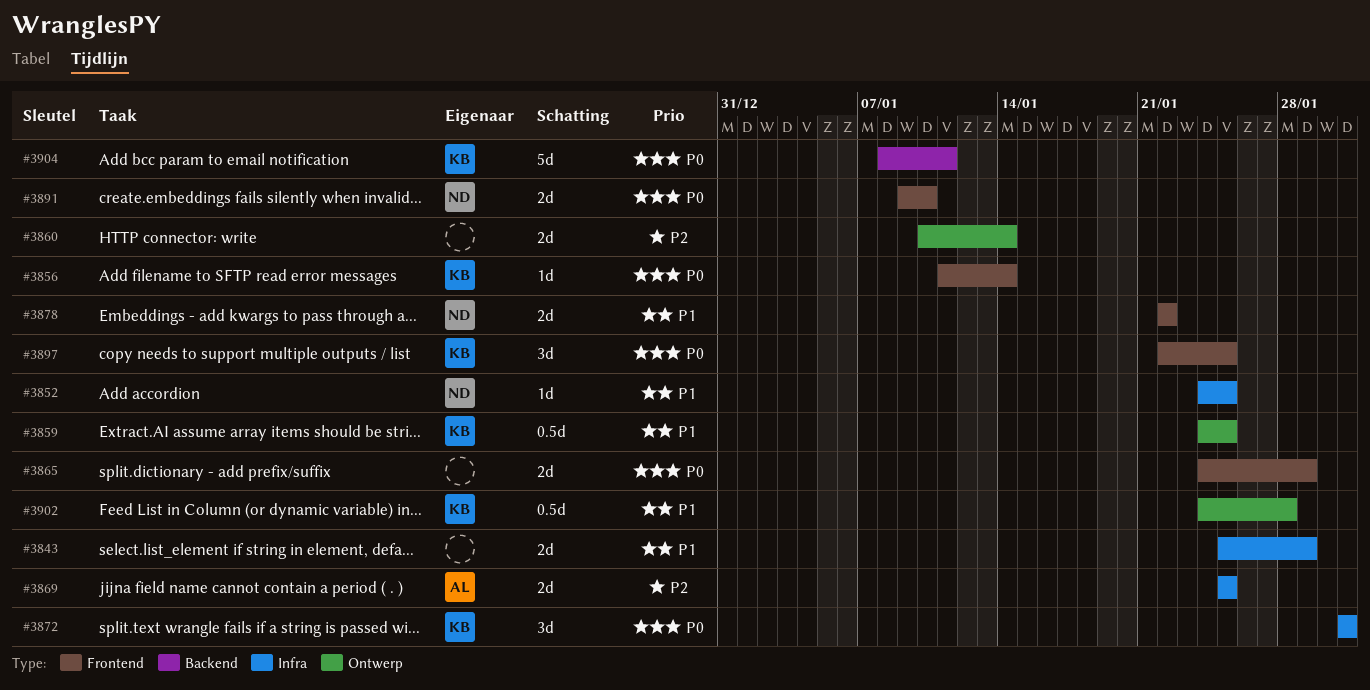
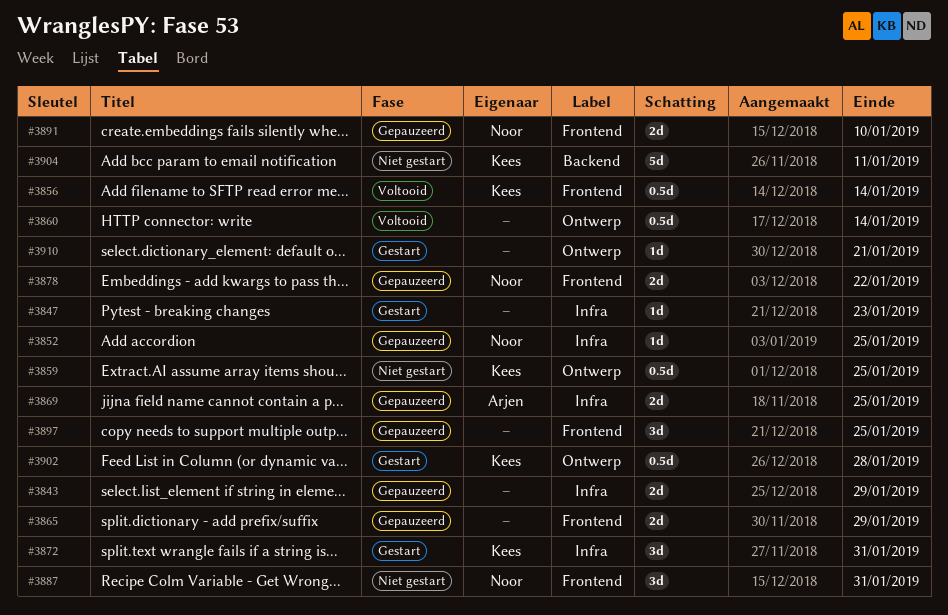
#3847: none -> present
#3856, estimate: 1d -> 0.5d
#3860, estimate: 2d -> 0.5d
#3887: none -> present
#3897, owner: Kees -> none
#3910: none -> present

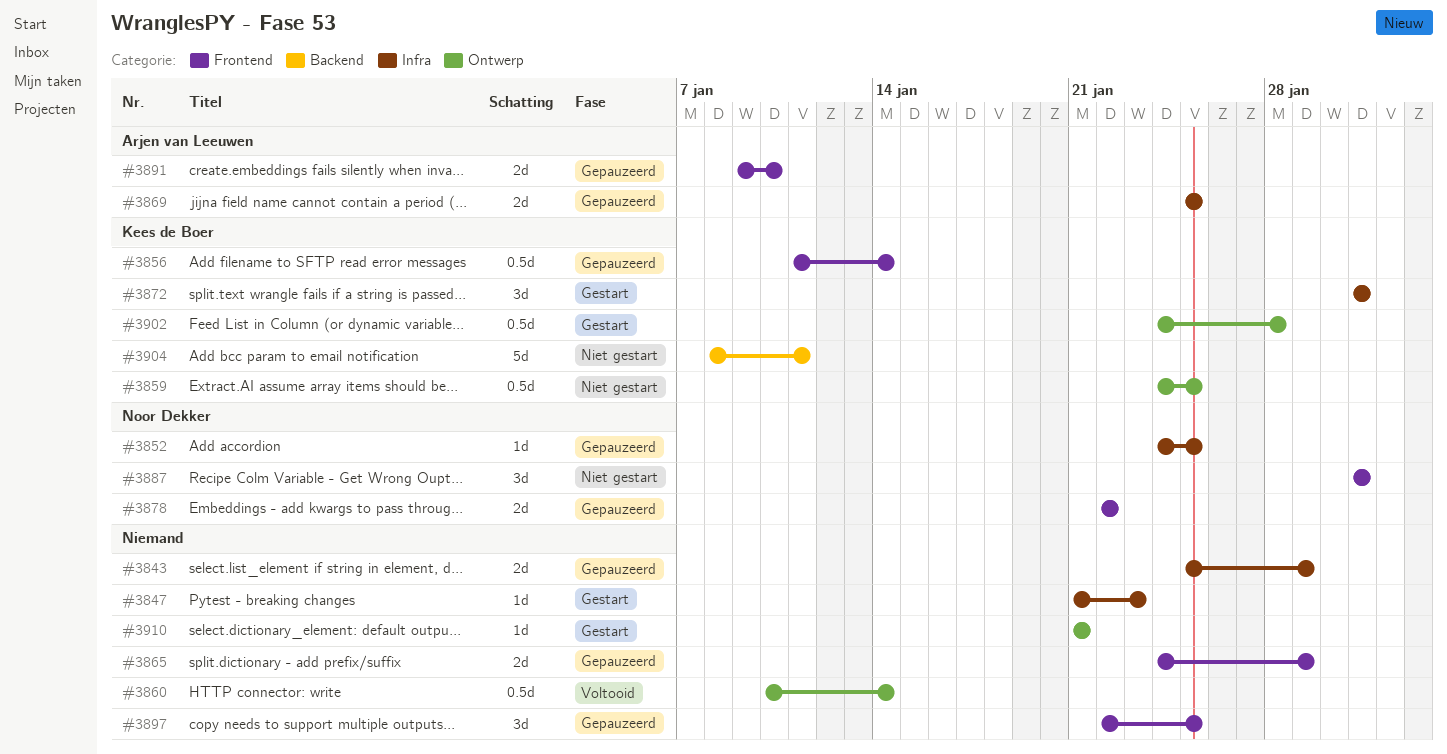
#3856, status: Voltooid -> Gepauzeerd
#3891, owner: Noor Dekker -> Arjen van Leeuwen

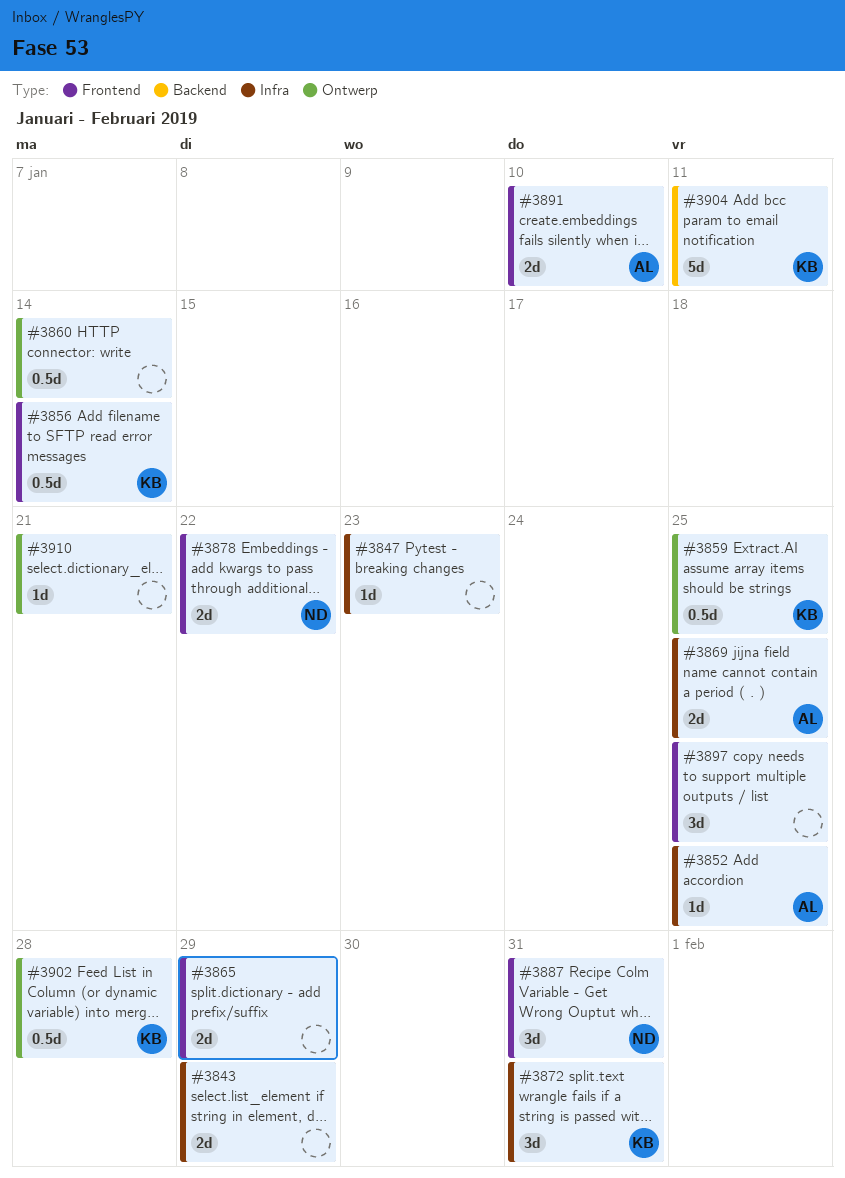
#3852, owner: Noor Dekker -> Arjen van Leeuwen

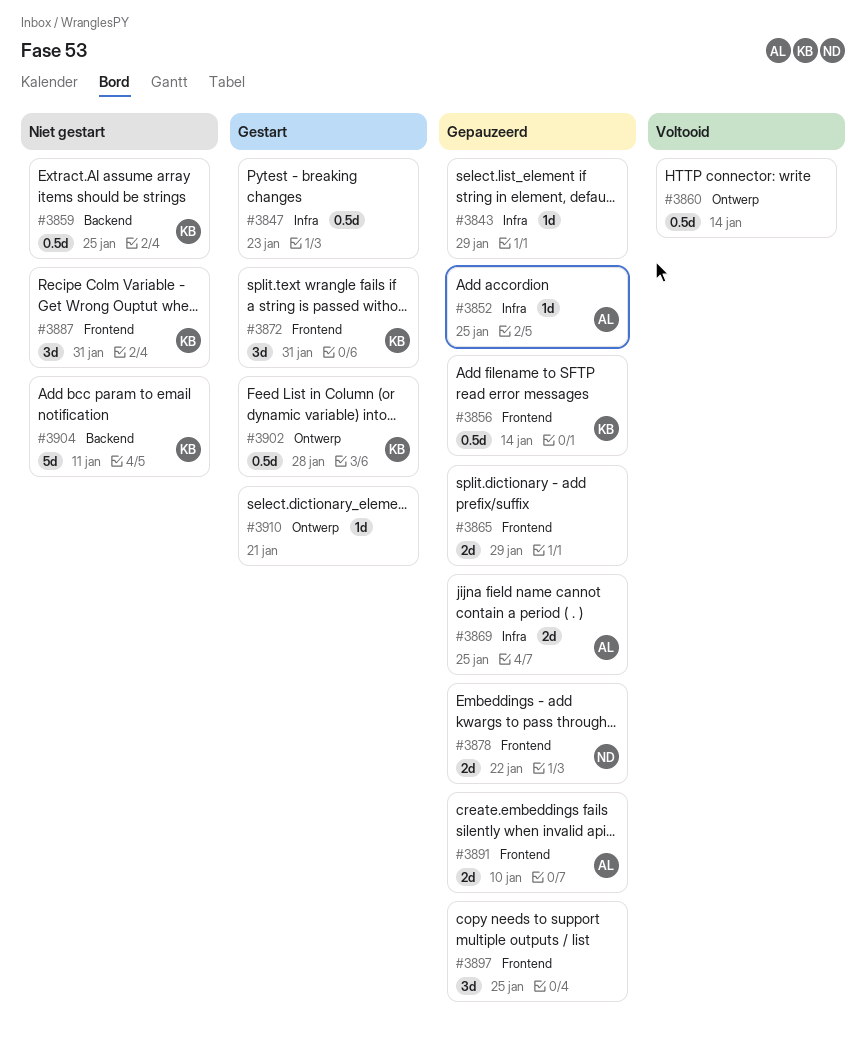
#3843, estimate: 2d -> 1d
#3847, estimate: 1d -> 0.5d
#3859, label: Ontwerp -> Backend
#3872, label: Infra -> Frontend
#3887, owner: ND -> KB

